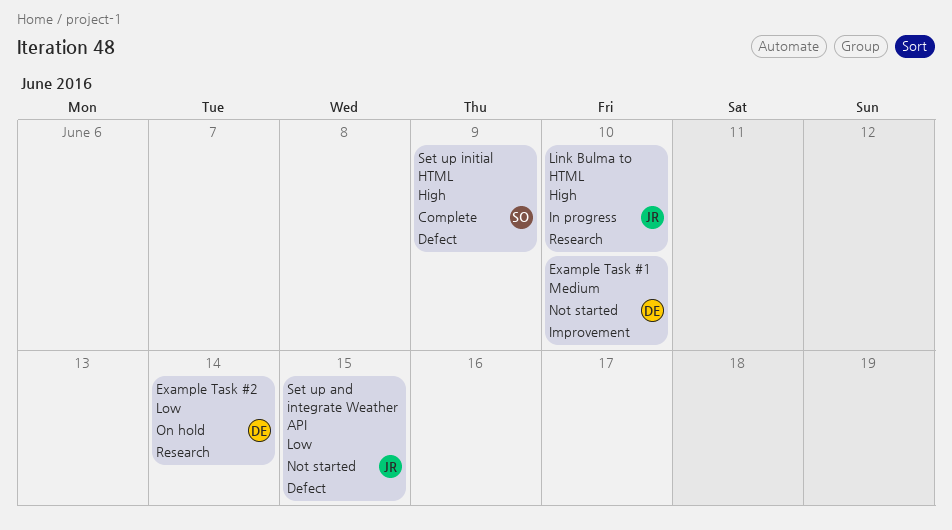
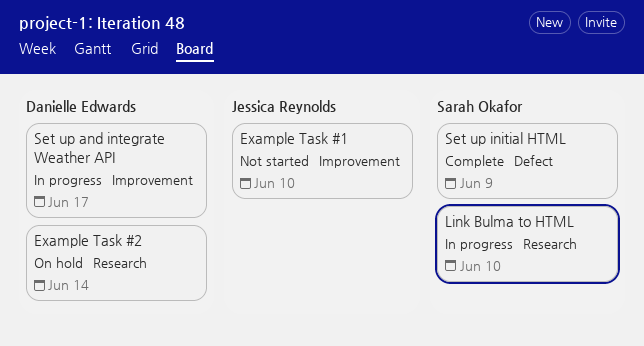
Example Task #1, owner: Danielle Edwards -> Jessica Reynolds
Link Bulma to HTML, owner: Jessica Reynolds -> Sarah Okafor
Set up and integrate Weather API, status: Not started -> In progress
Set up and integrate Weather API, owner: Jessica Reynolds -> Danielle Edwards
Set up and integrate Weather API, label: Defect -> Improvement
Set up and integrate Weather API, due: Jun 15 -> Jun 17

